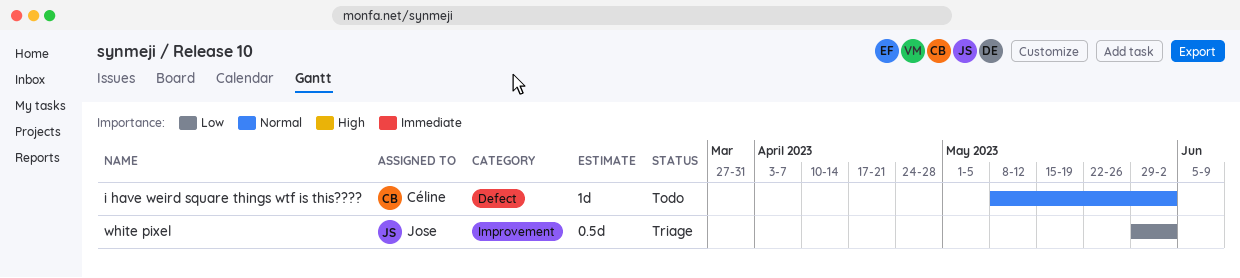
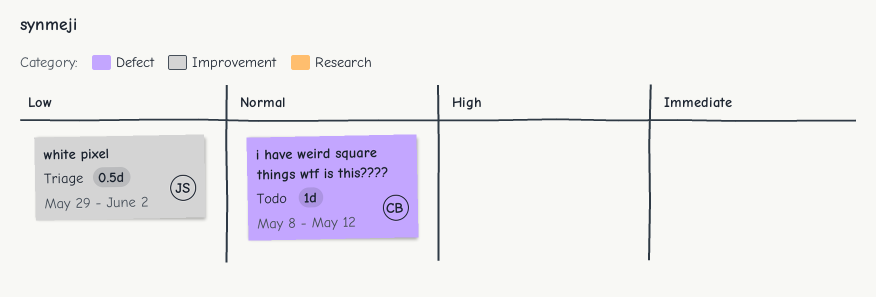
i have weird square things wtf is this????, due: Jun 2 -> May 12

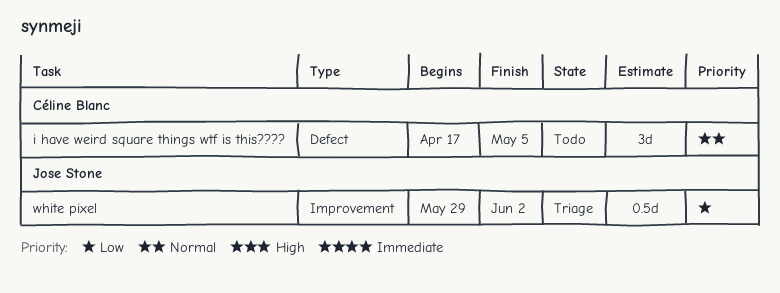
i have weird square things wtf is this????, estimate: 1d -> 3d
i have weird square things wtf is this????, start: May 8 -> Apr 17
i have weird square things wtf is this????, due: May 12 -> May 5

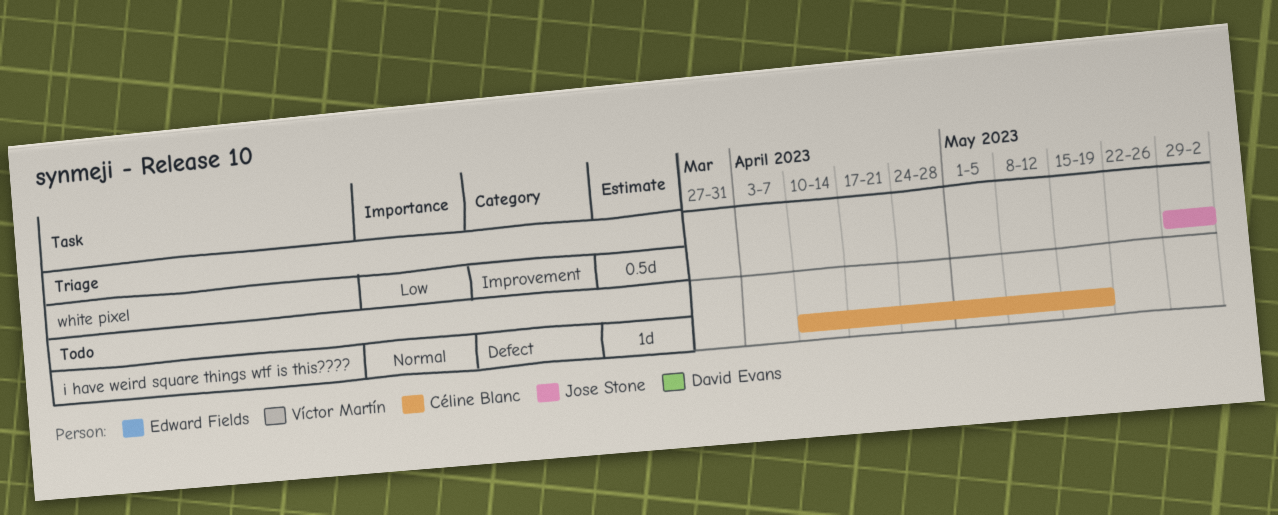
i have weird square things wtf is this????, estimate: 3d -> 1d
i have weird square things wtf is this????, start: Apr 17 -> Apr 10
i have weird square things wtf is this????, due: May 5 -> May 19

